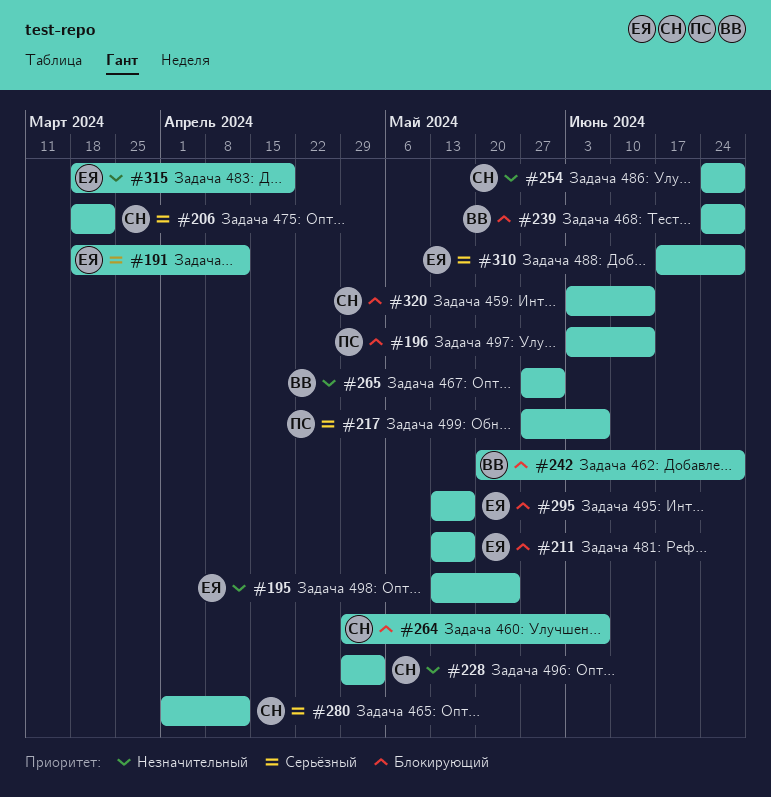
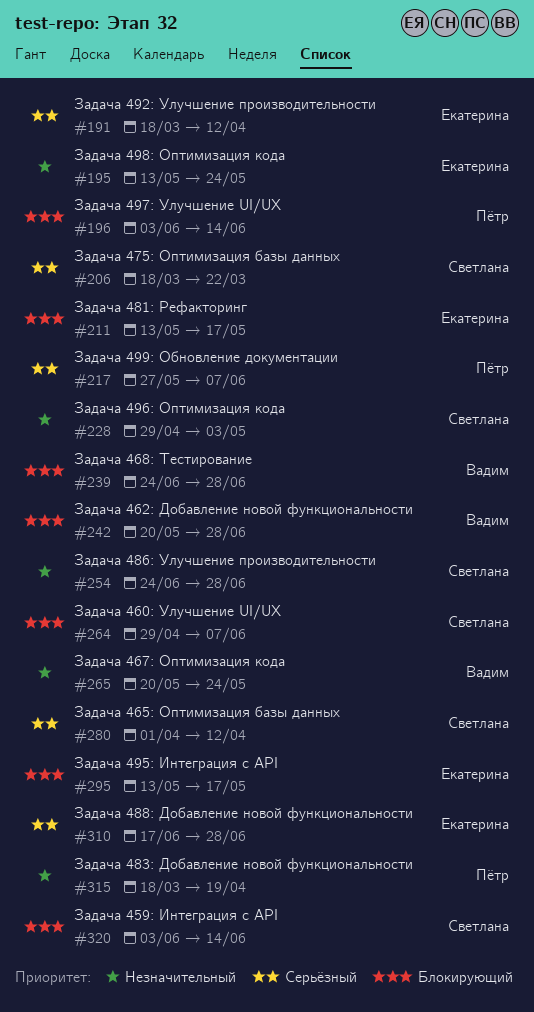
#265, start: May 27 -> May 20
#265, due: May 31 -> May 24
#315, owner: Екатерина -> Пётр

